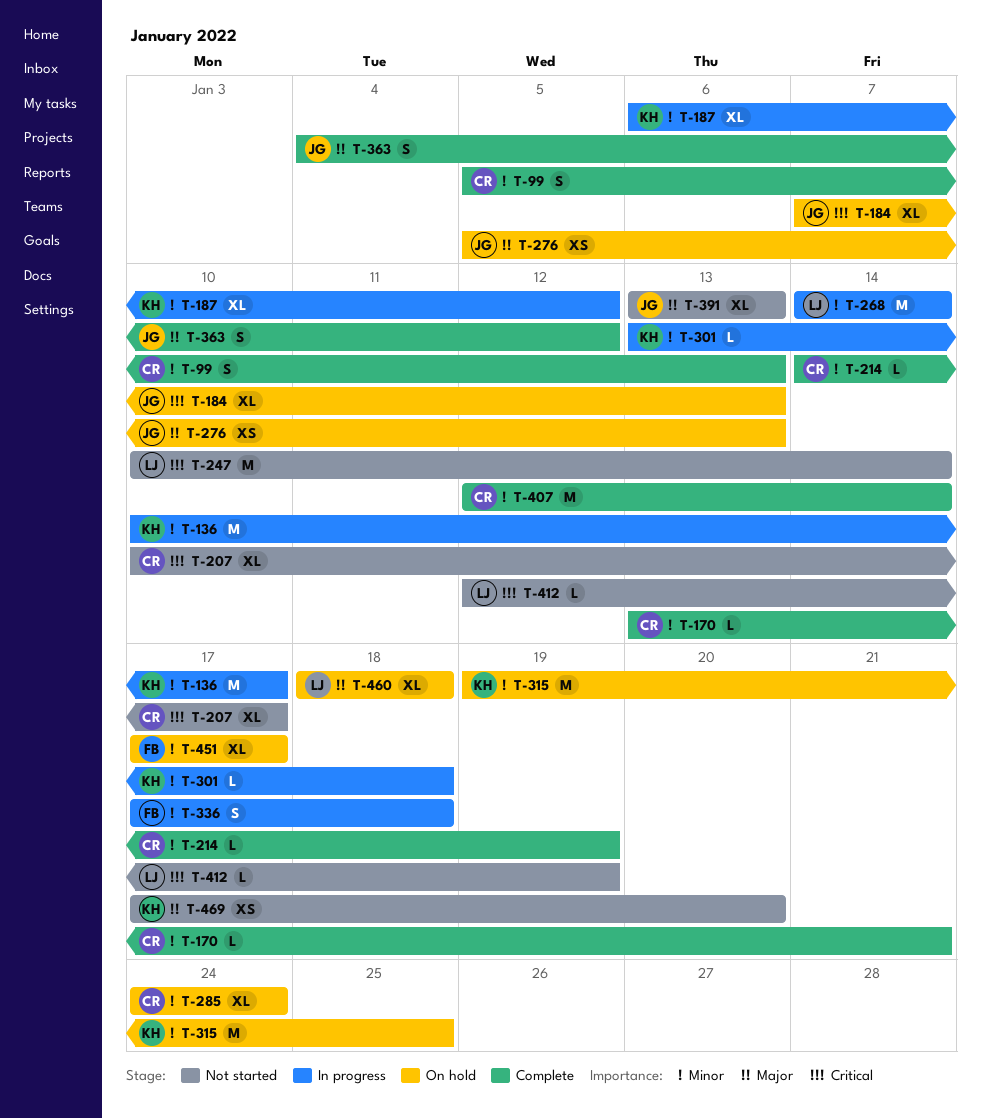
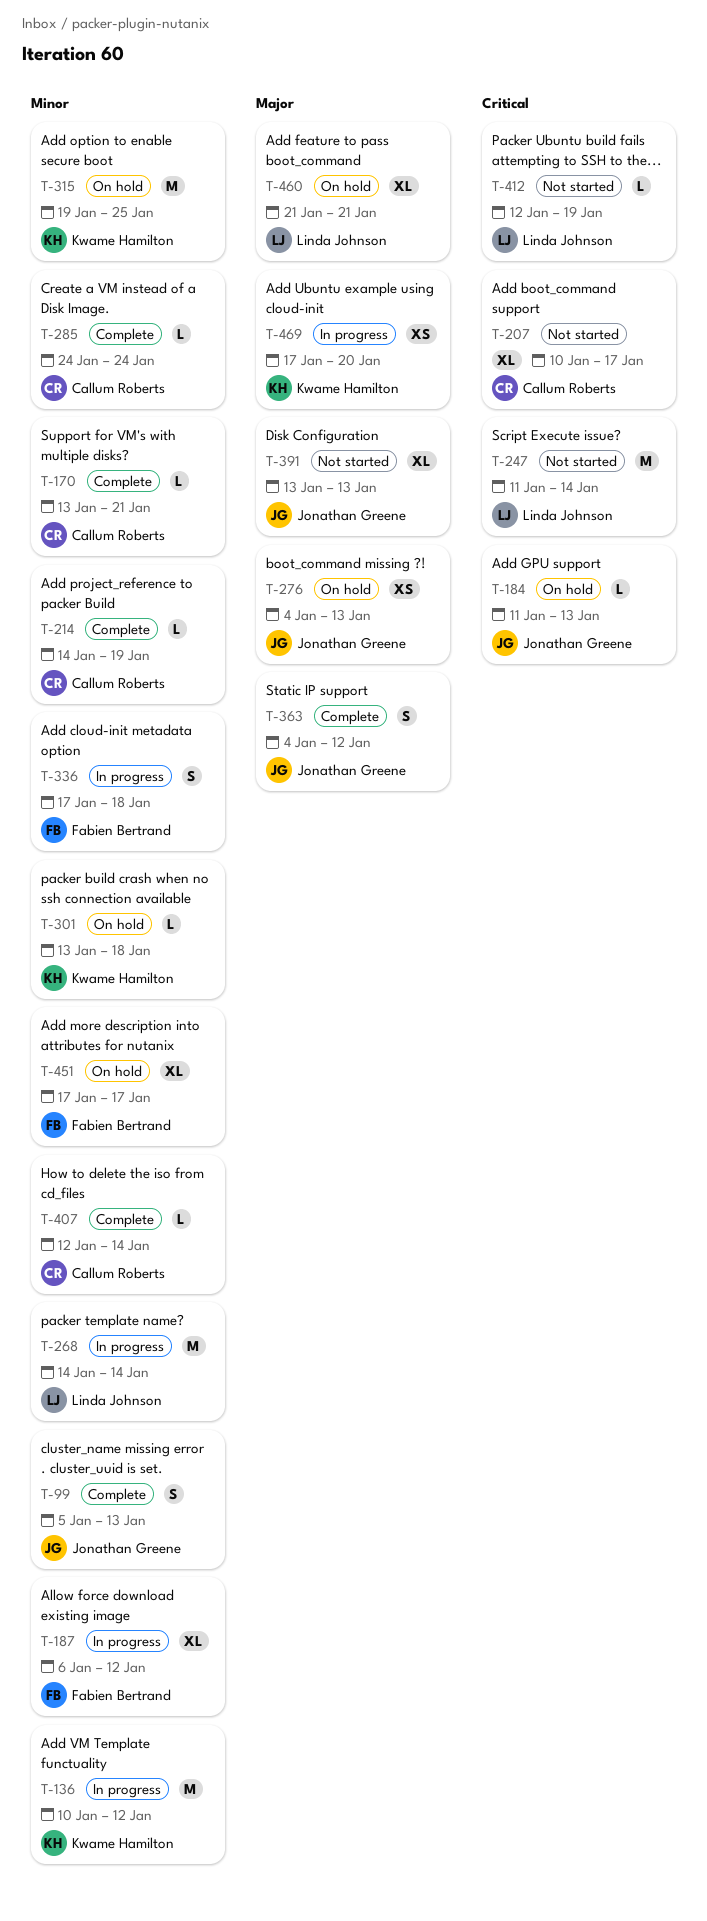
T-99, owner: Callum Roberts -> Jonathan Greene
T-136, due: Jan 17 -> Jan 12
T-184, estimate: XL -> L
T-184, start: Jan 7 -> Jan 11
T-187, owner: Kwame Hamilton -> Fabien Bertrand
T-247, start: Jan 10 -> Jan 11
T-276, start: Jan 5 -> Jan 4
T-285, status: On hold -> Complete
T-285, estimate: XL -> L
T-301, status: In progress -> On hold
T-407, estimate: M -> L
T-460, start: Jan 18 -> Jan 21
T-460, due: Jan 18 -> Jan 21
T-469, status: Not started -> In progress

